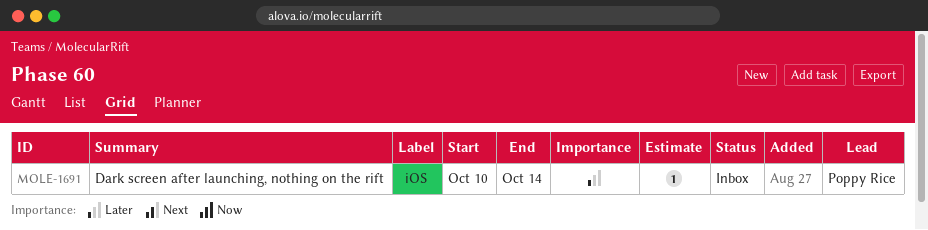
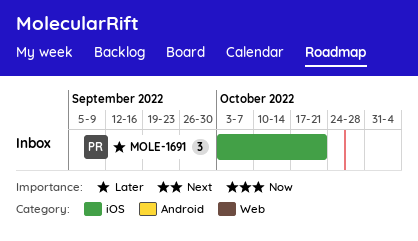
MOLE-1691, estimate: 1 -> 3
MOLE-1691, start: Oct 10 -> Oct 3
MOLE-1691, due: Oct 14 -> Oct 21

